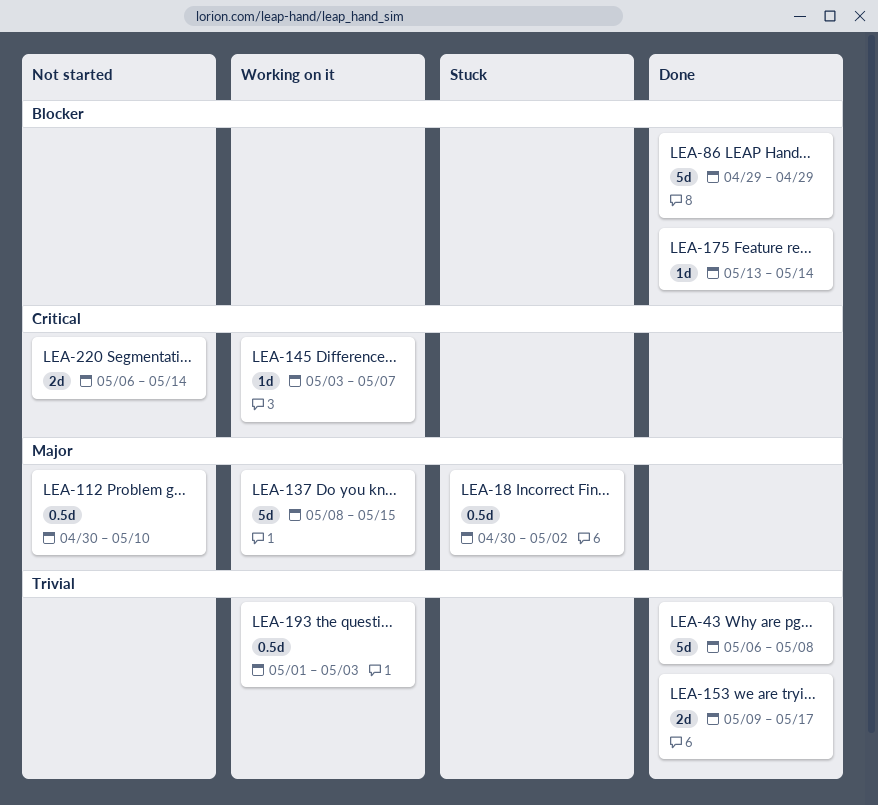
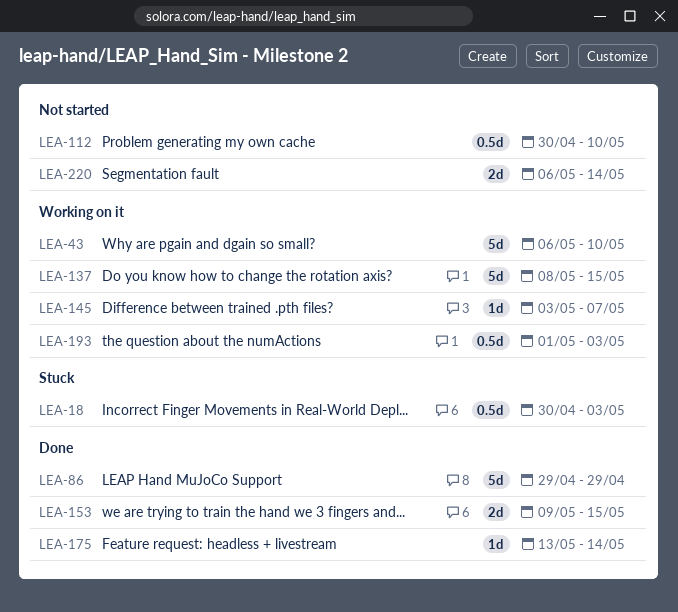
LEA-18, due: May 2 -> May 3
LEA-43, status: Done -> Working on it
LEA-43, due: May 8 -> May 10
LEA-153, due: May 17 -> May 15

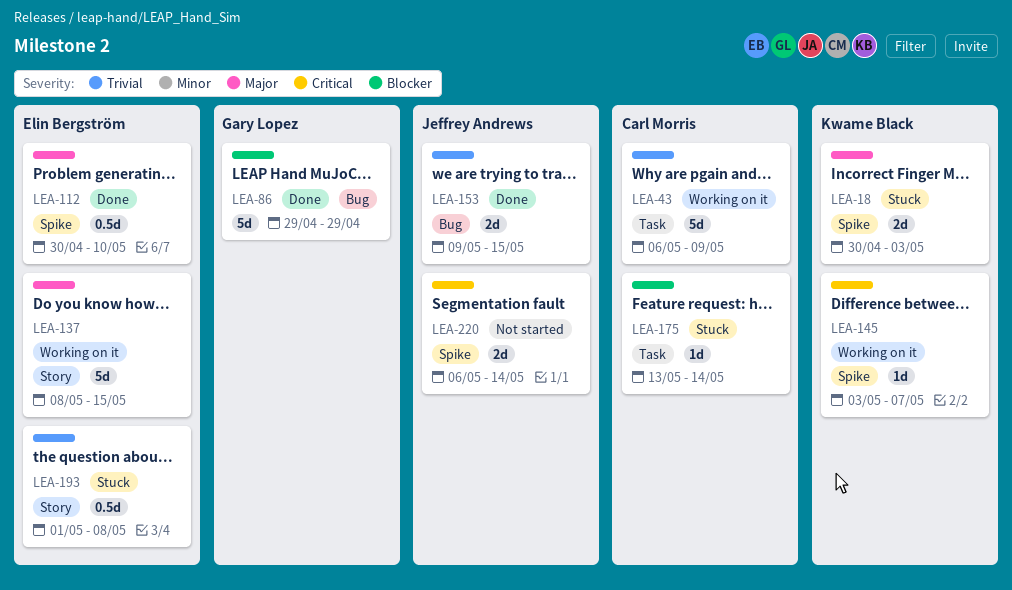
LEA-18, estimate: 0.5d -> 2d
LEA-43, due: May 10 -> May 9
LEA-112, status: Not started -> Done
LEA-175, status: Done -> Stuck
LEA-193, status: Working on it -> Stuck
LEA-193, due: May 3 -> May 8

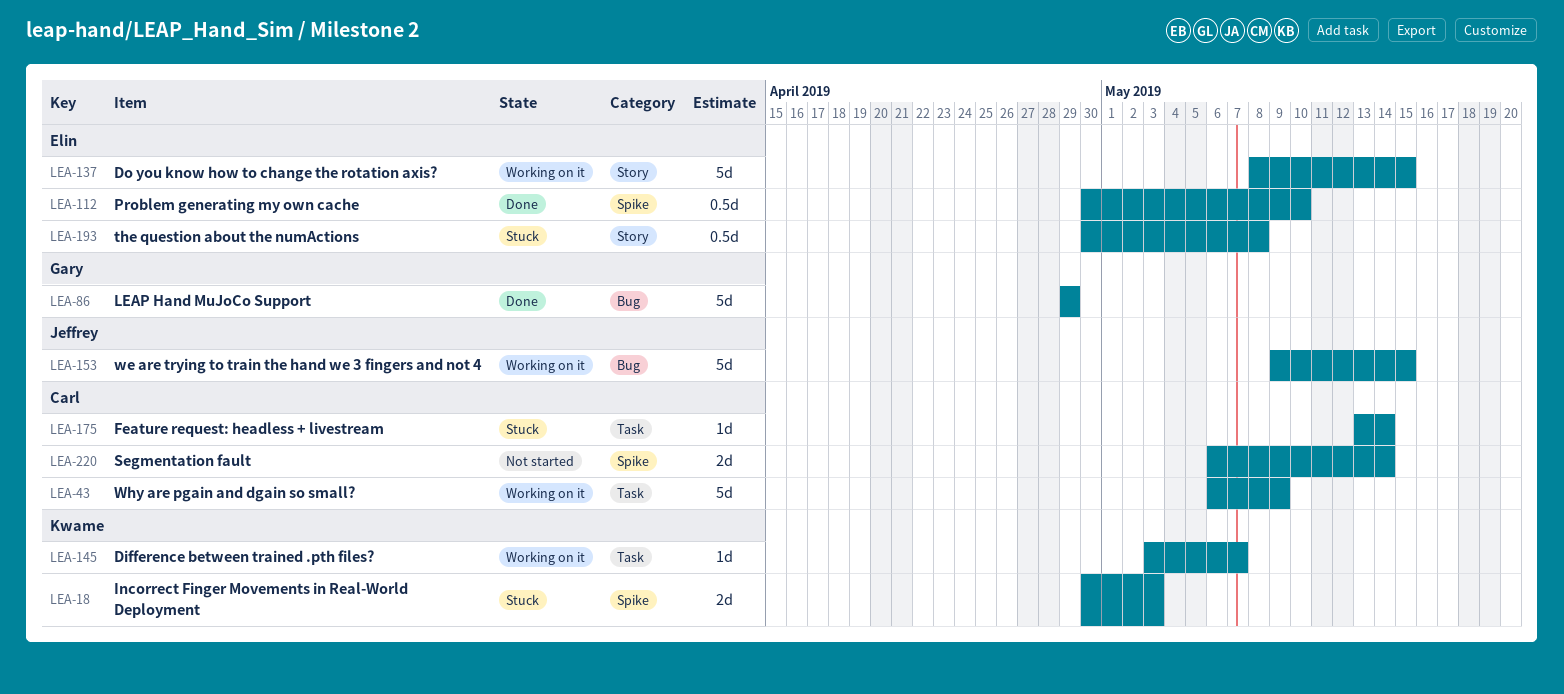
LEA-145, label: Spike -> Task
LEA-153, status: Done -> Working on it
LEA-153, estimate: 2d -> 5d
LEA-193, start: May 1 -> Apr 30
LEA-220, owner: Jeffrey Andrews -> Carl Morris

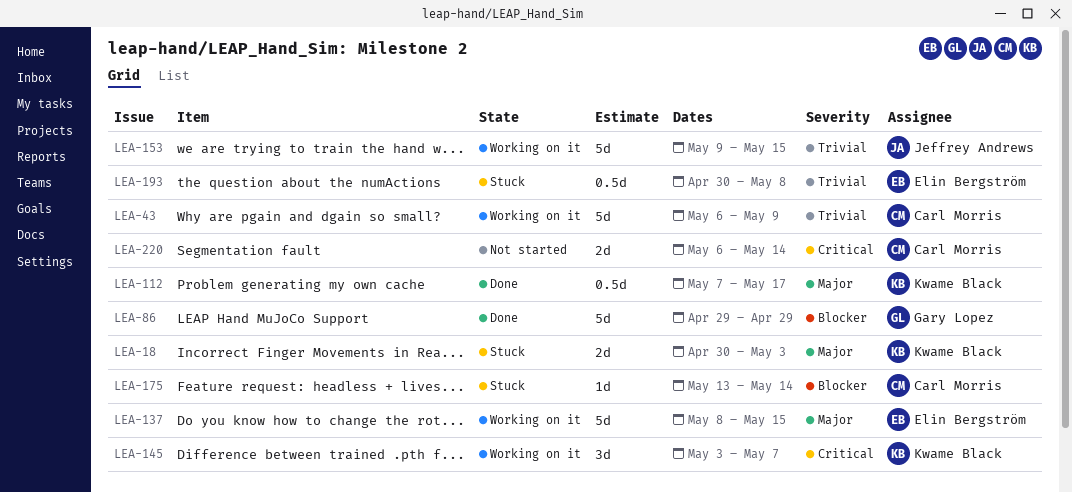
LEA-112, owner: Elin Bergström -> Kwame Black
LEA-112, start: Apr 30 -> May 7
LEA-112, due: May 10 -> May 17
LEA-145, estimate: 1d -> 3d

